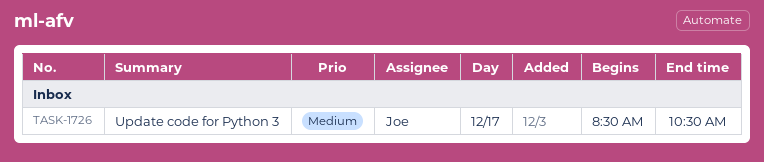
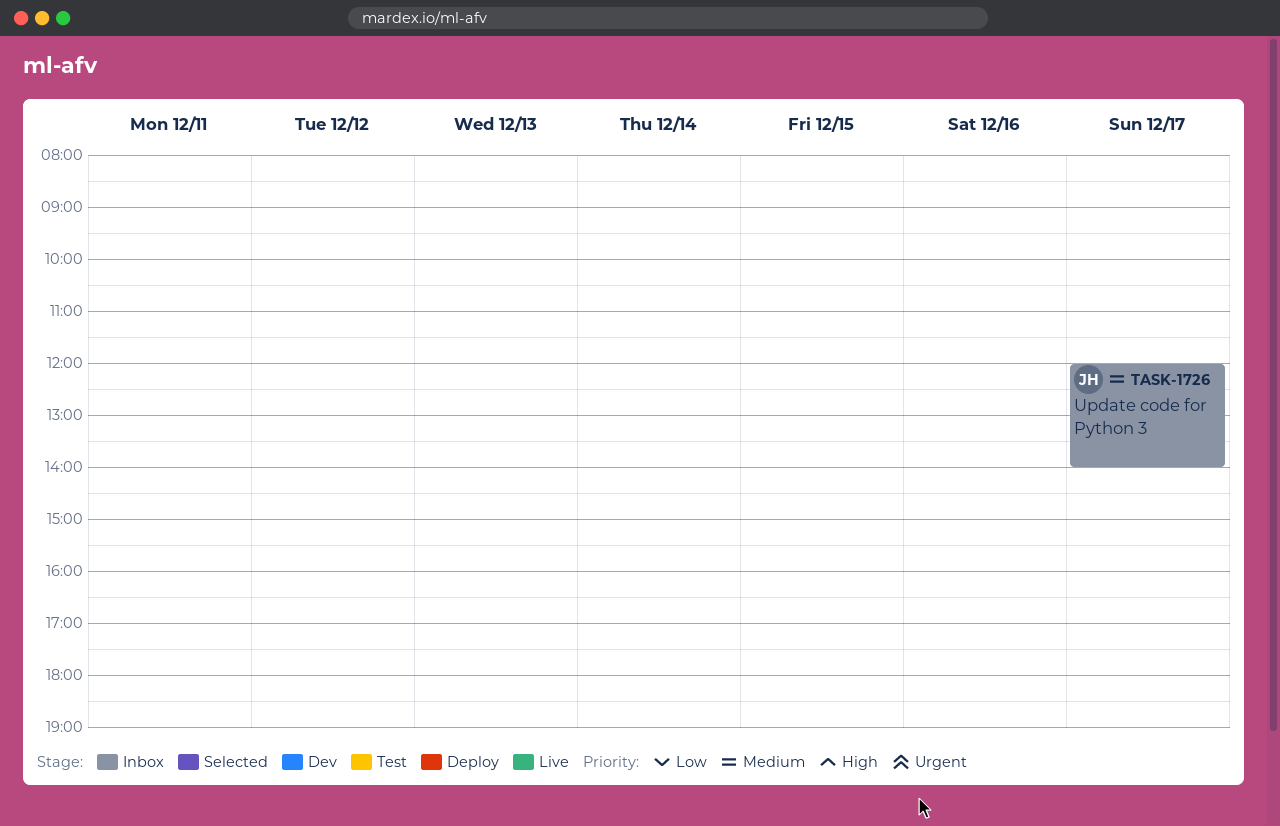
TASK-1726, begins: 08:30 -> 12:00
TASK-1726, ends: 10:30 -> 14:00

